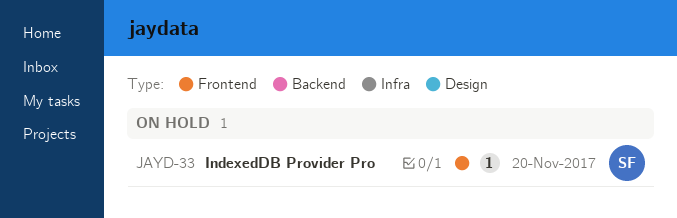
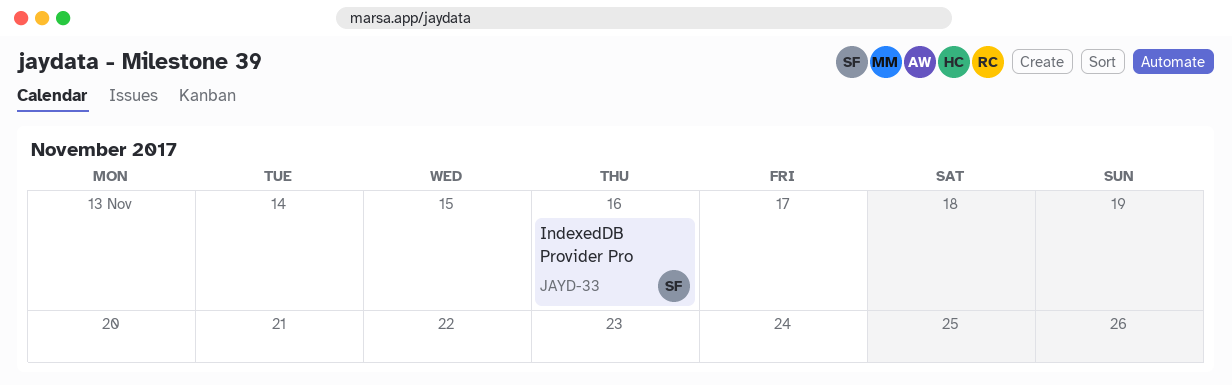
JAYD-33, due: Nov 20 -> Nov 16

